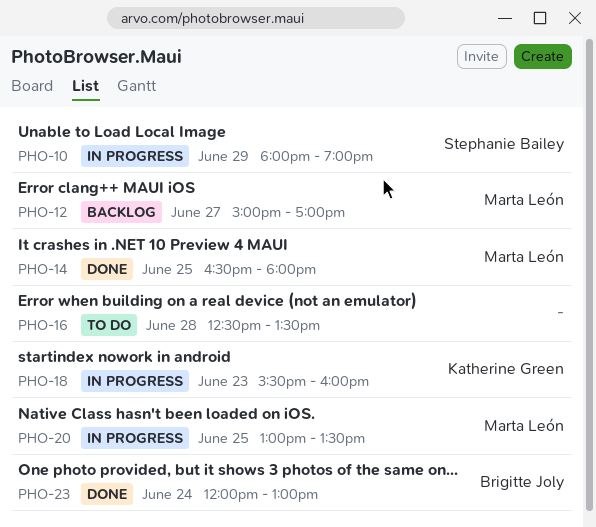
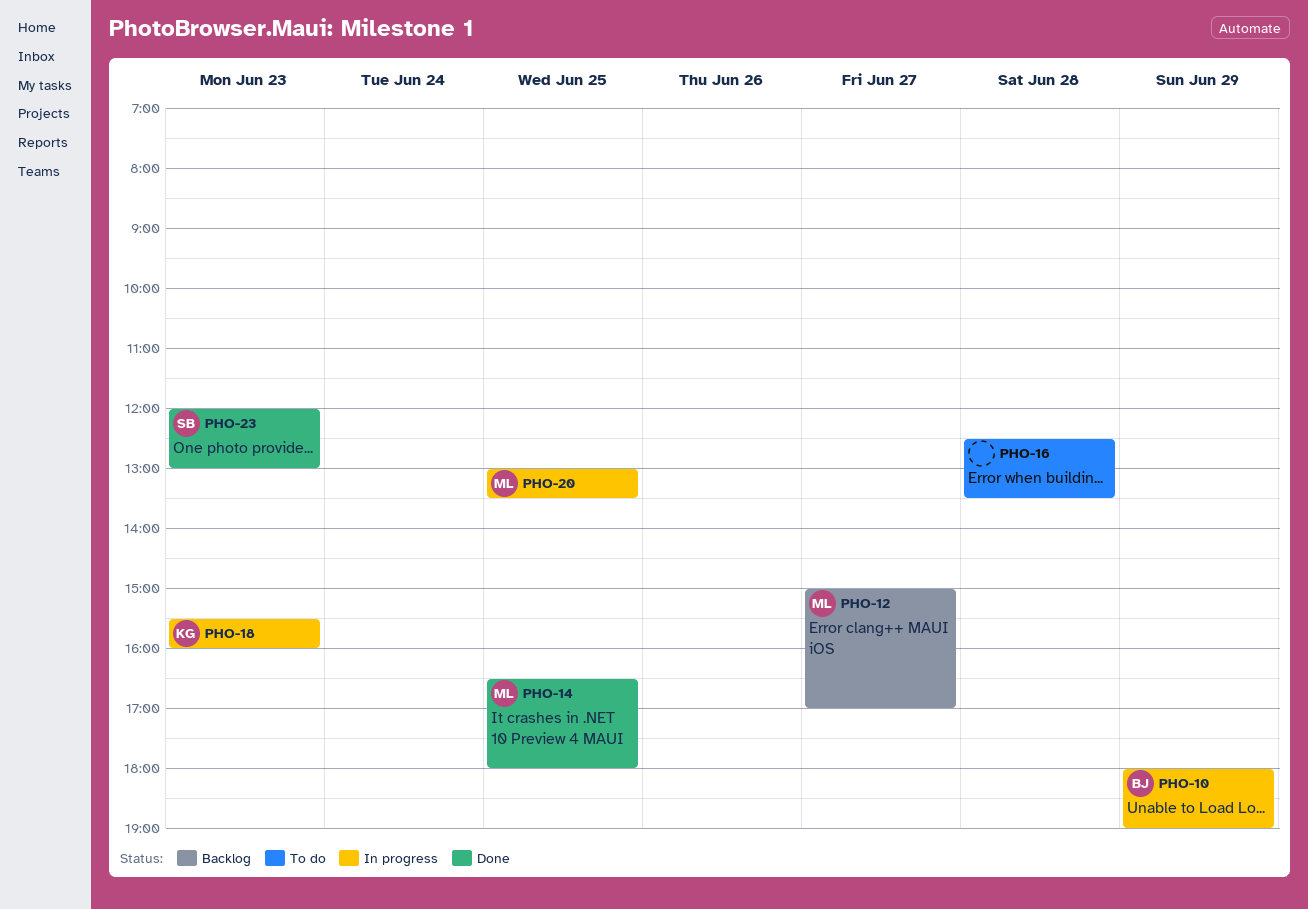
PHO-10, owner: Stephanie Bailey -> Brigitte Joly
PHO-23, owner: Brigitte Joly -> Stephanie Bailey
PHO-23, day: Jun 24 -> Jun 23

